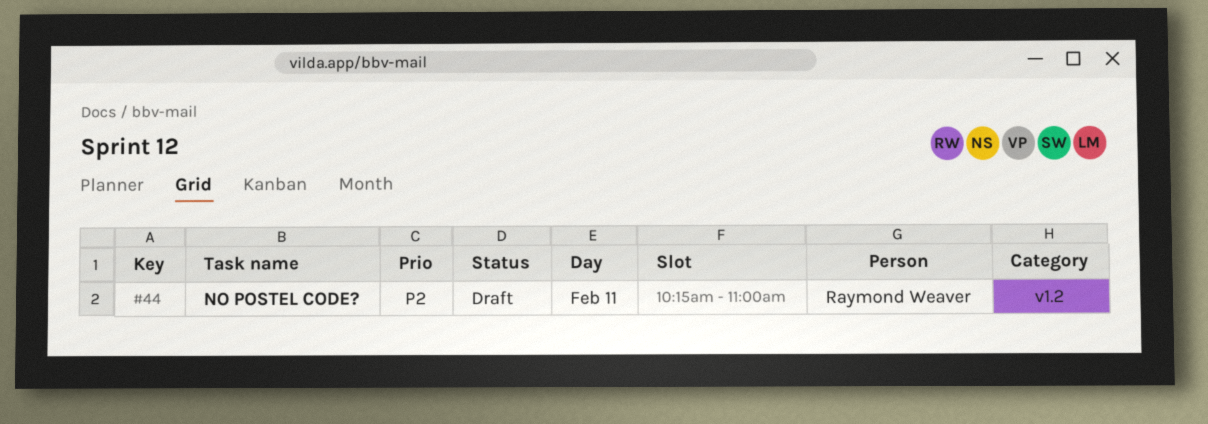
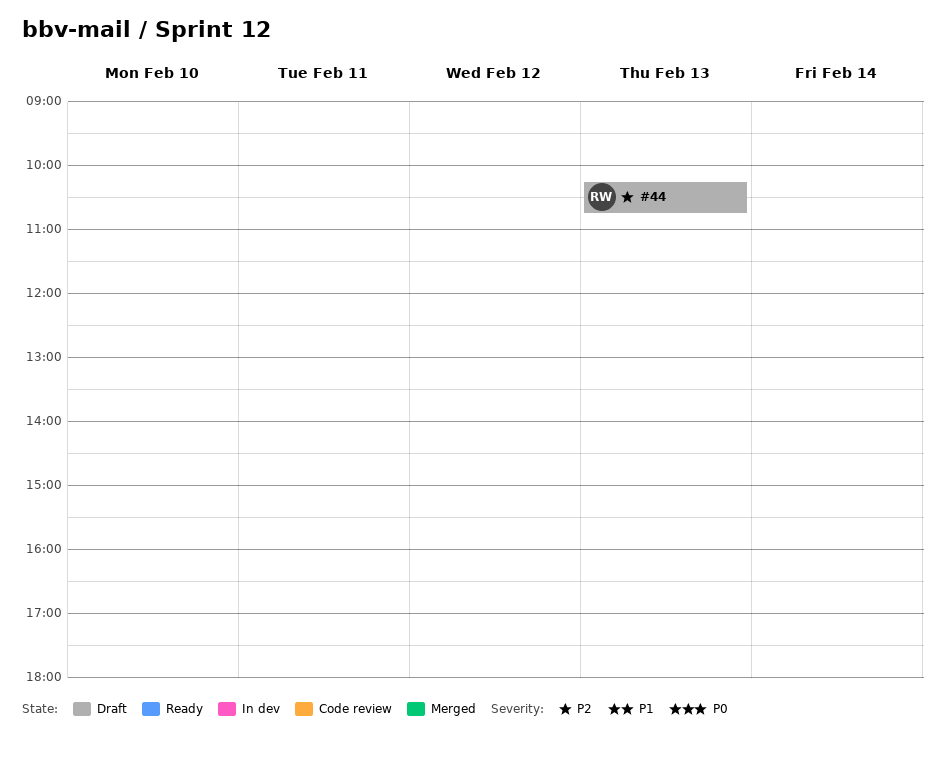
#44, day: Feb 11 -> Feb 13
#44, ends: 11:00 -> 10:45

